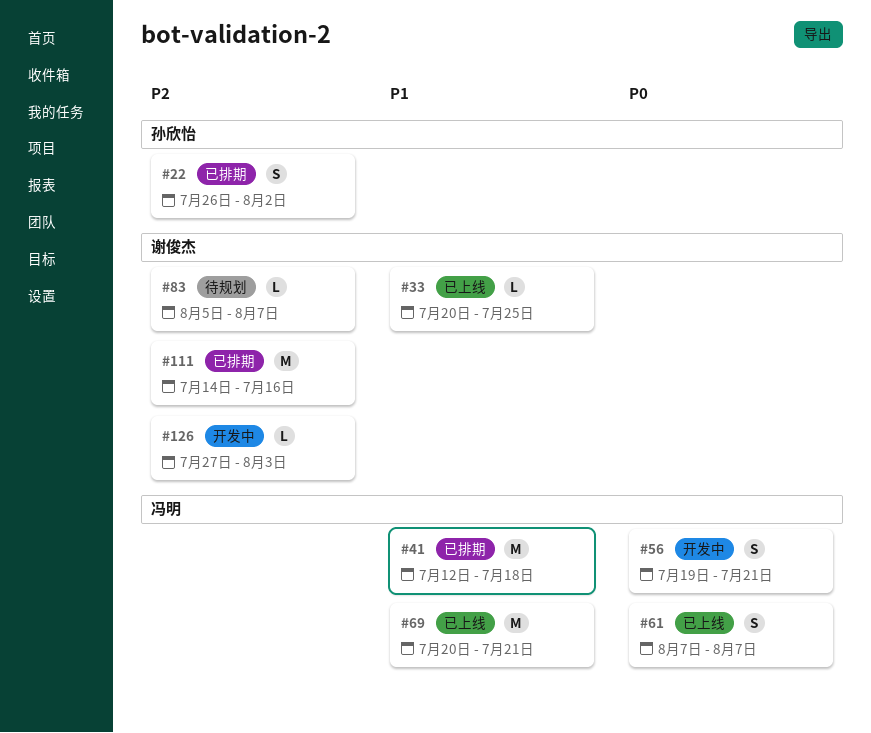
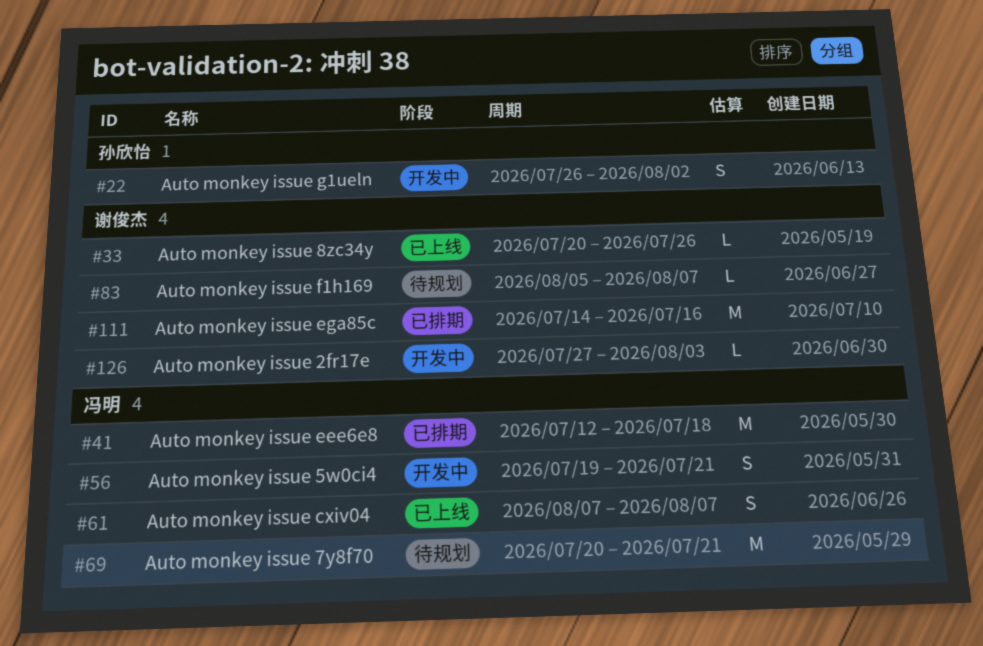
#22, status: 已排期 -> 开发中
#33, due: Jul 25 -> Jul 26
#69, status: 已上线 -> 待规划

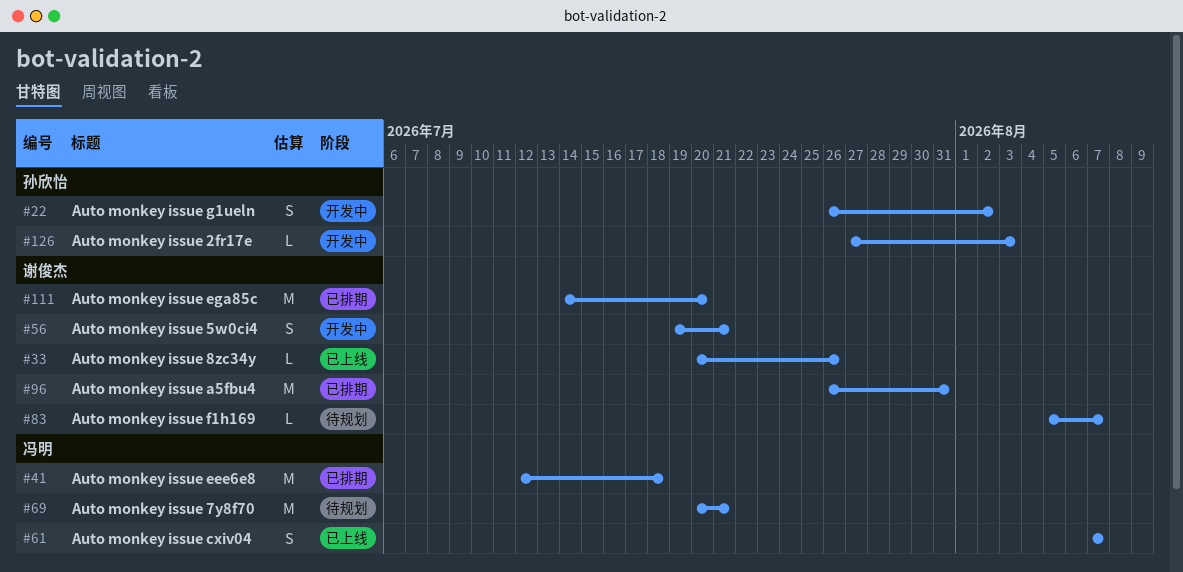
#56, owner: 冯明 -> 谢俊杰
#96: none -> present
#111, due: Jul 16 -> Jul 20
#126, owner: 谢俊杰 -> 孙欣怡

